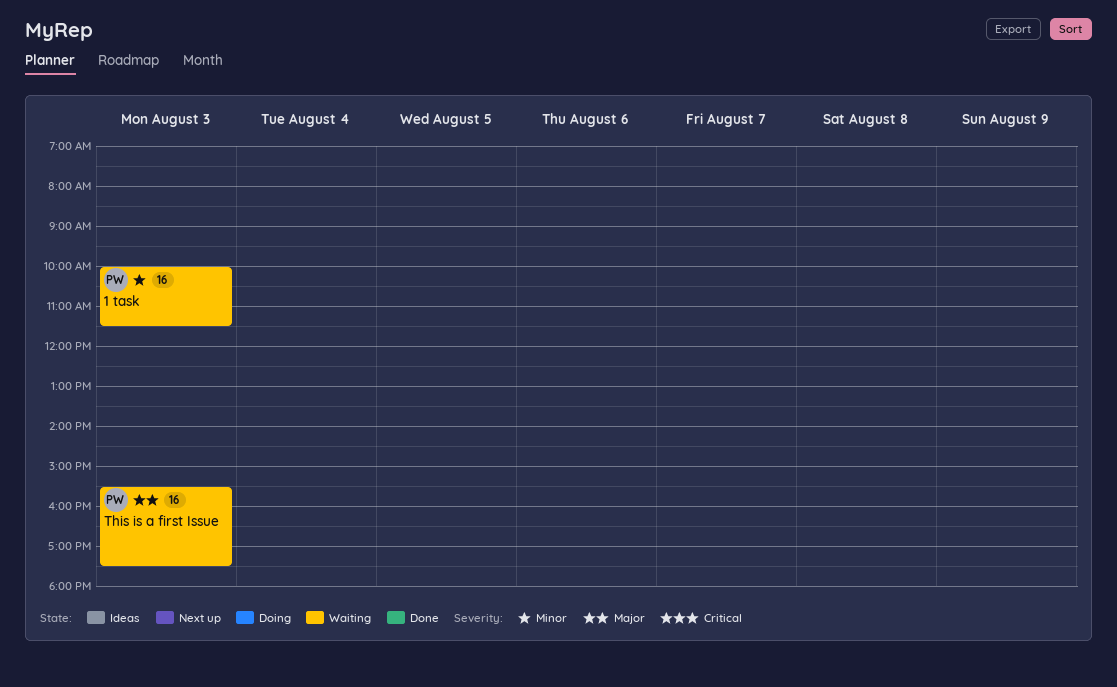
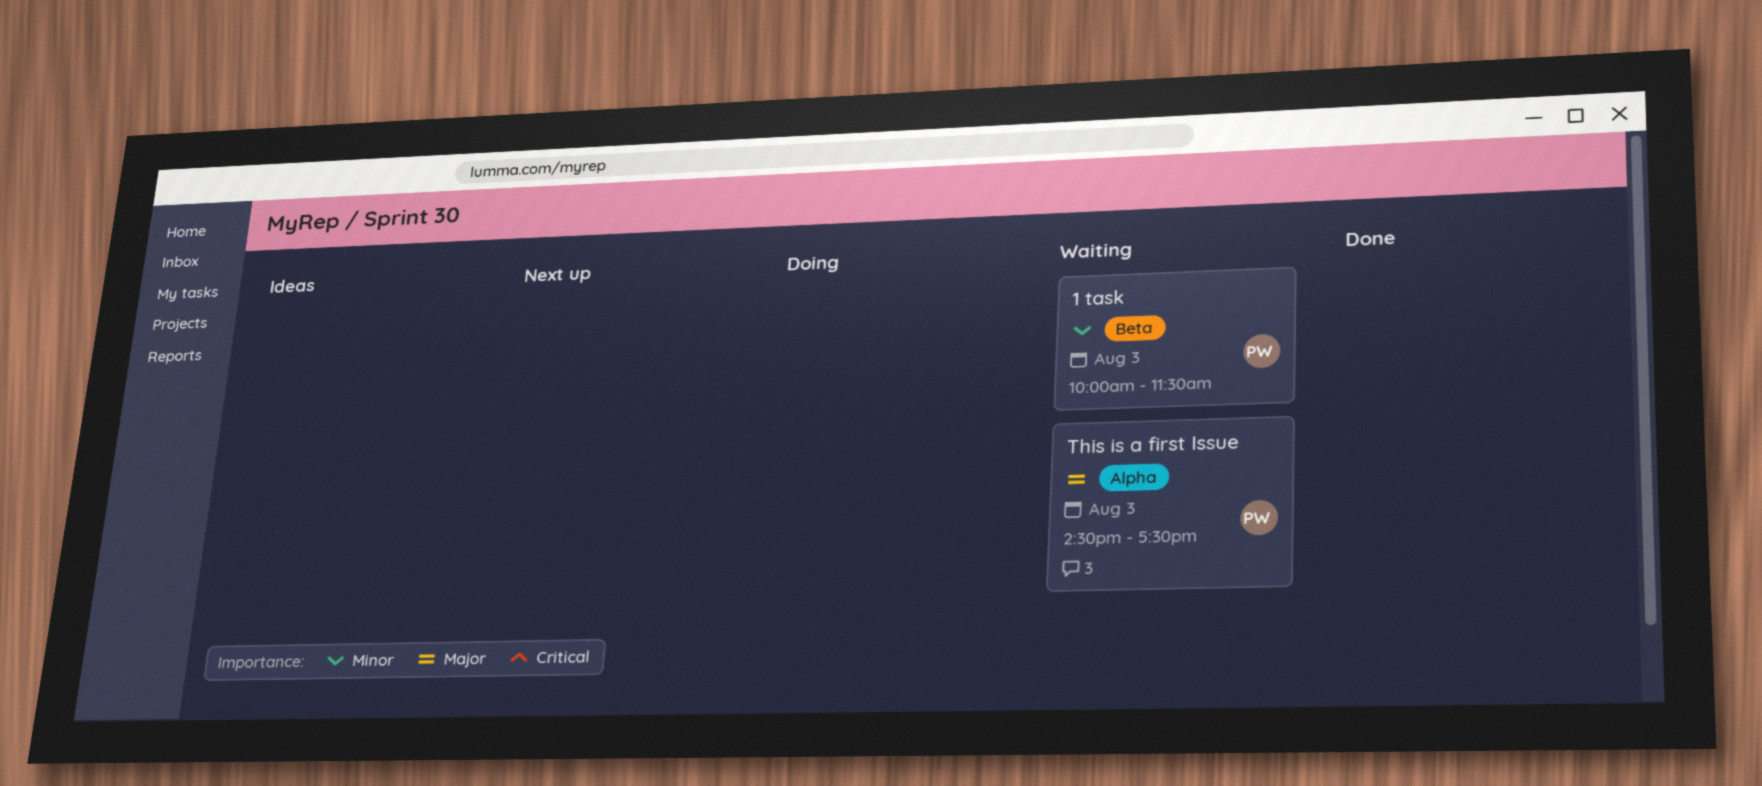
This is a first Issue, begins: 15:30 -> 14:30

